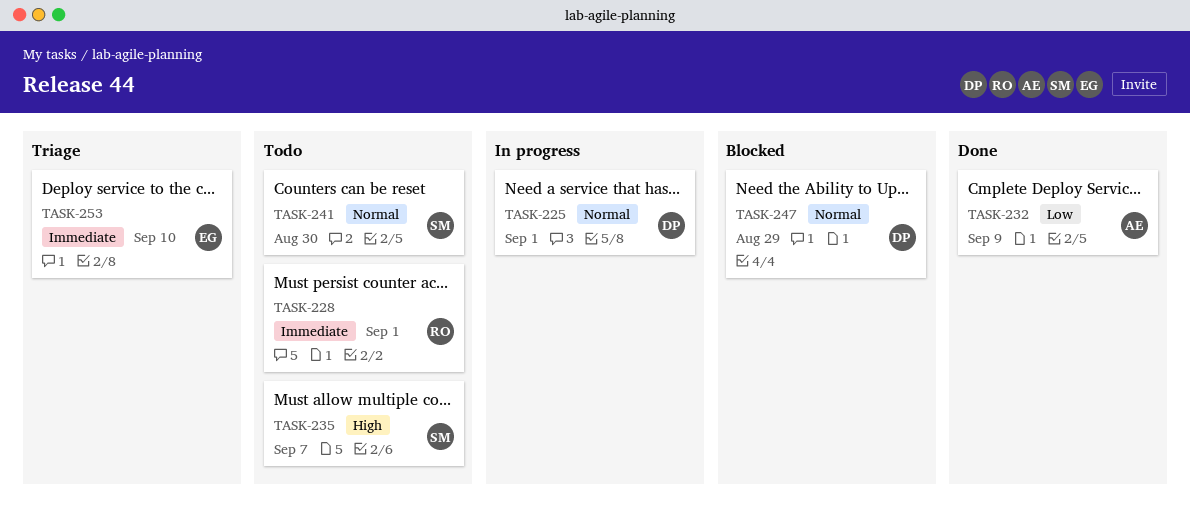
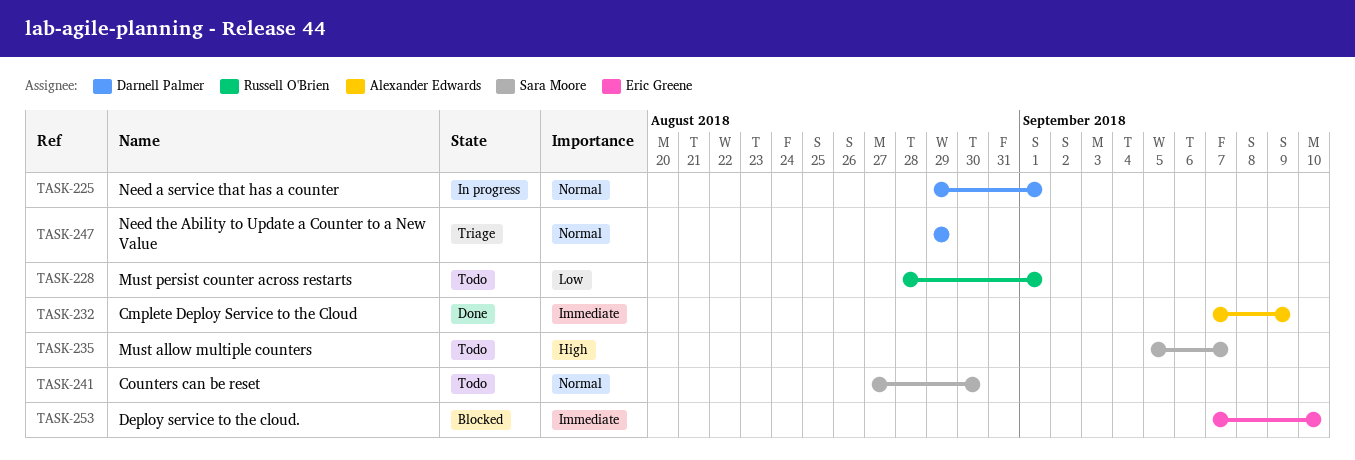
TASK-228, priority: Immediate -> Low
TASK-232, priority: Low -> Immediate
TASK-247, status: Blocked -> Triage
TASK-253, status: Triage -> Blocked

